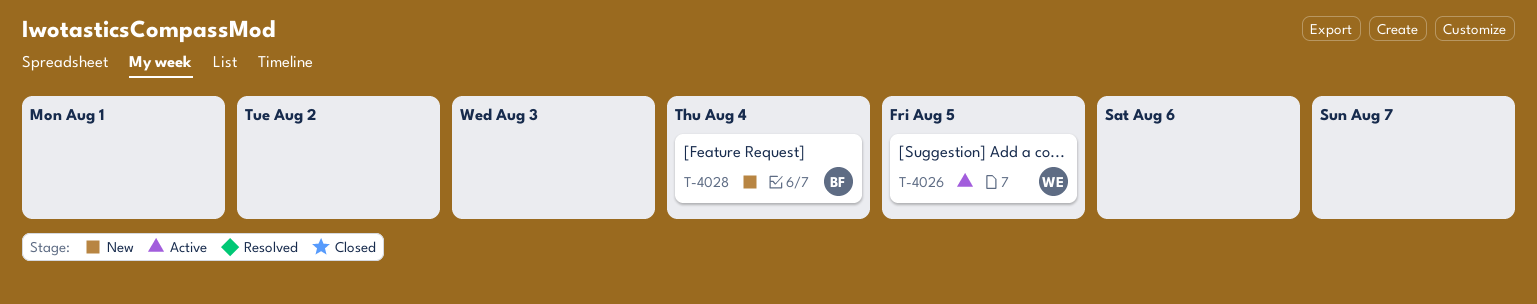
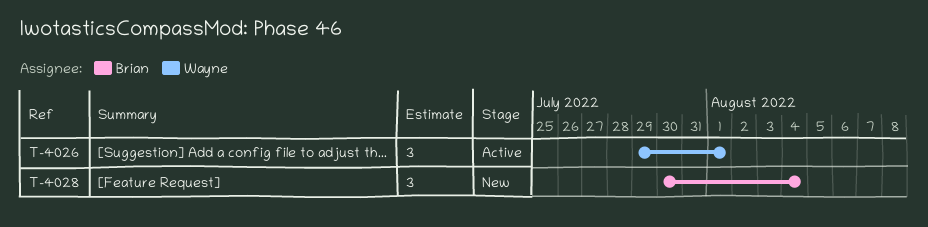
T-4026, due: Aug 5 -> Aug 1

